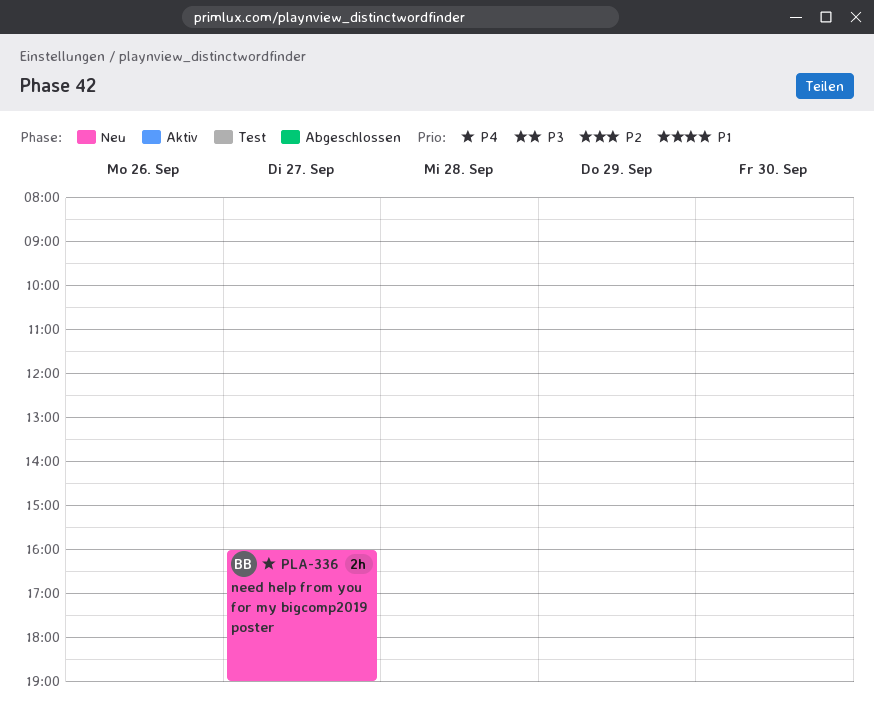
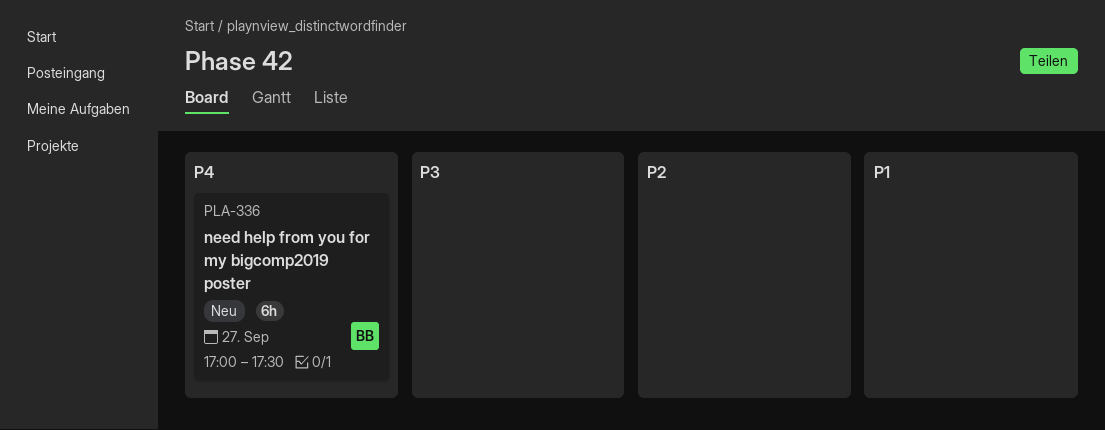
PLA-336, estimate: 2h -> 6h
PLA-336, begins: 16:00 -> 17:00
PLA-336, ends: 19:00 -> 17:30

